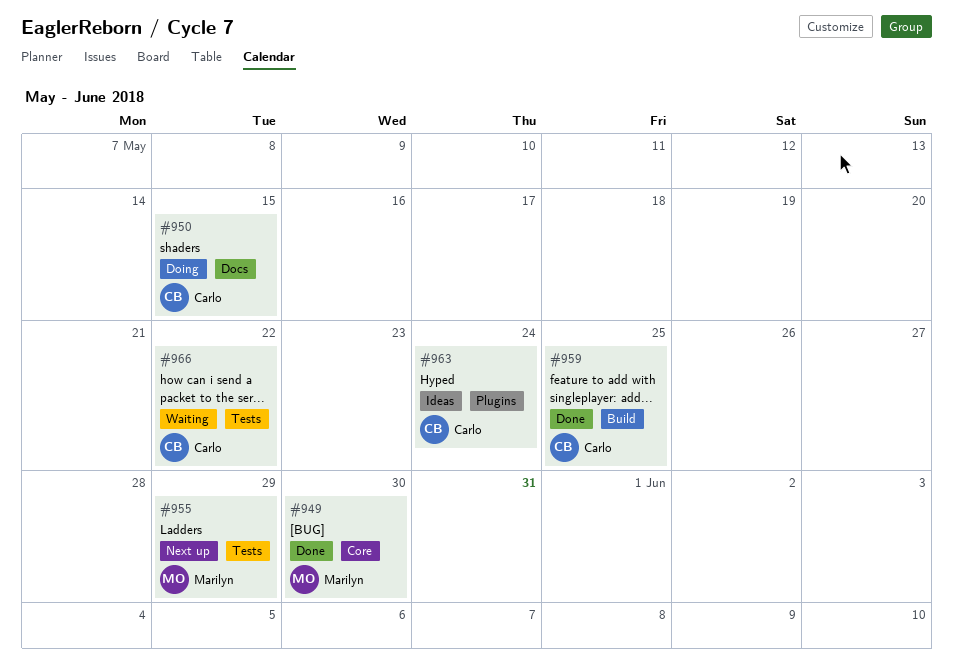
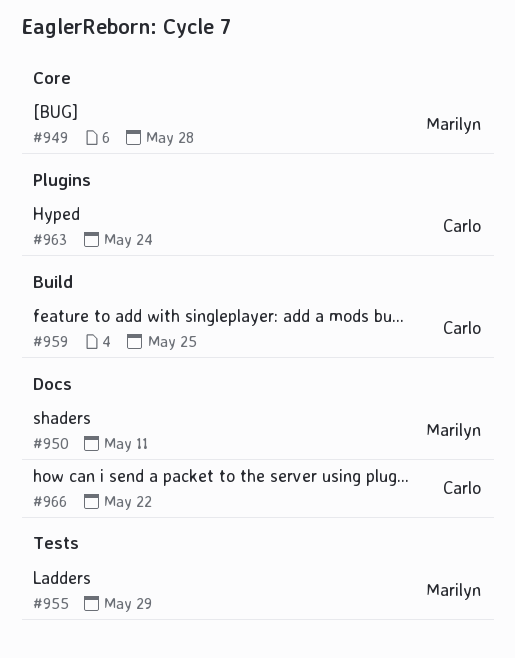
#949, due: May 30 -> May 28
#950, owner: Carlo -> Marilyn
#950, due: May 15 -> May 11
#966, label: Tests -> Docs

